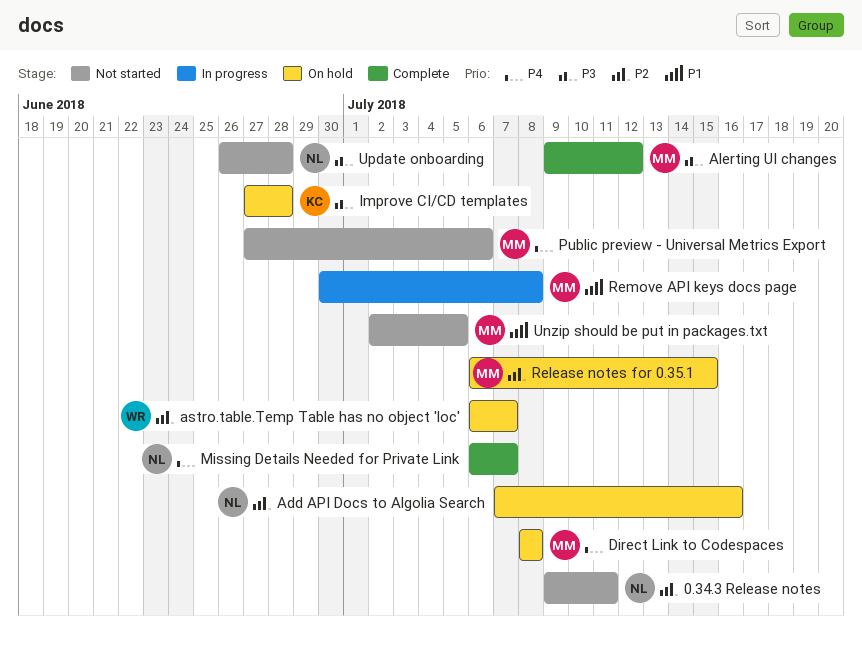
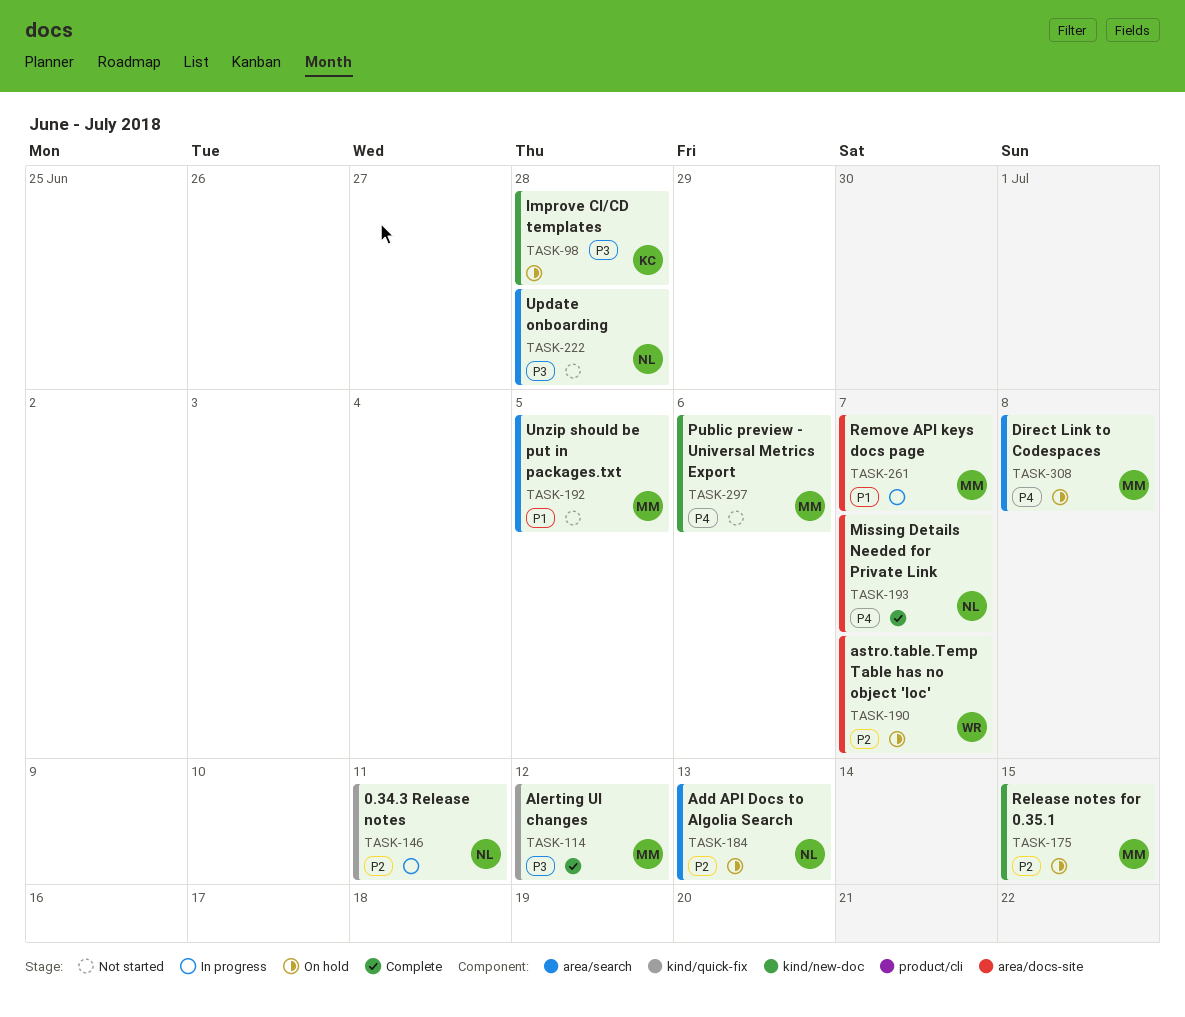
0.34.3 Release notes, status: Not started -> In progress
Add API Docs to Algolia Search, due: Jul 16 -> Jul 13
Remove API keys docs page, due: Jul 8 -> Jul 7

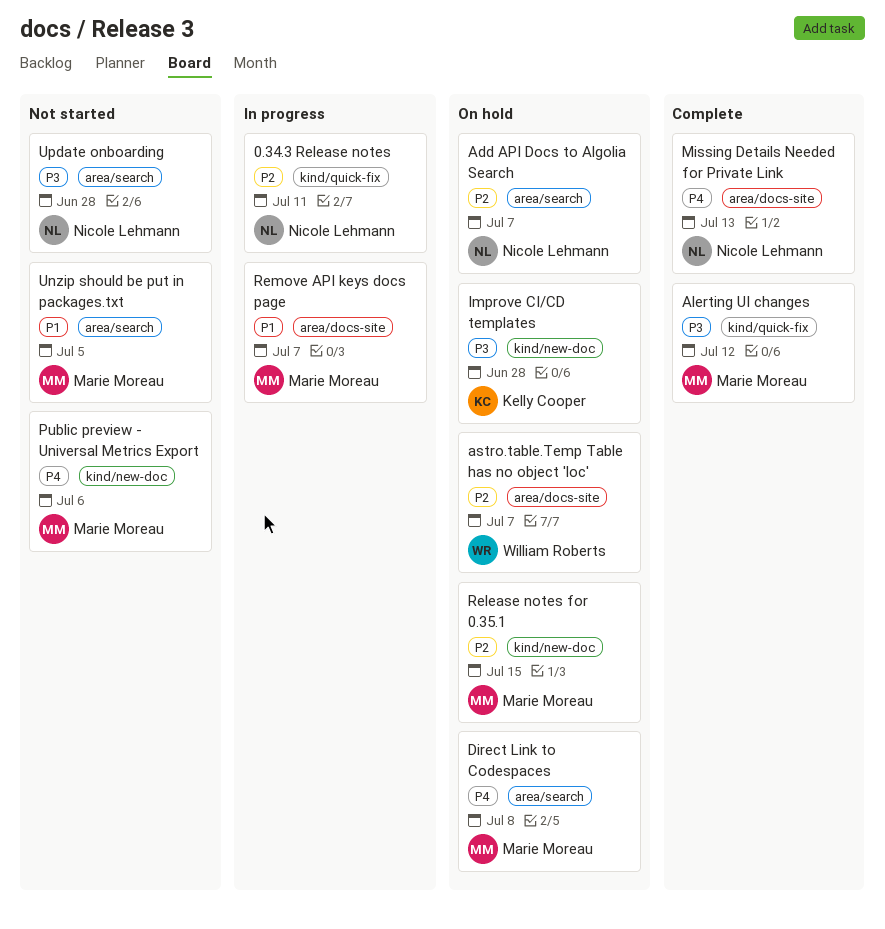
Add API Docs to Algolia Search, due: Jul 13 -> Jul 7
Missing Details Needed for Private Link, due: Jul 7 -> Jul 13

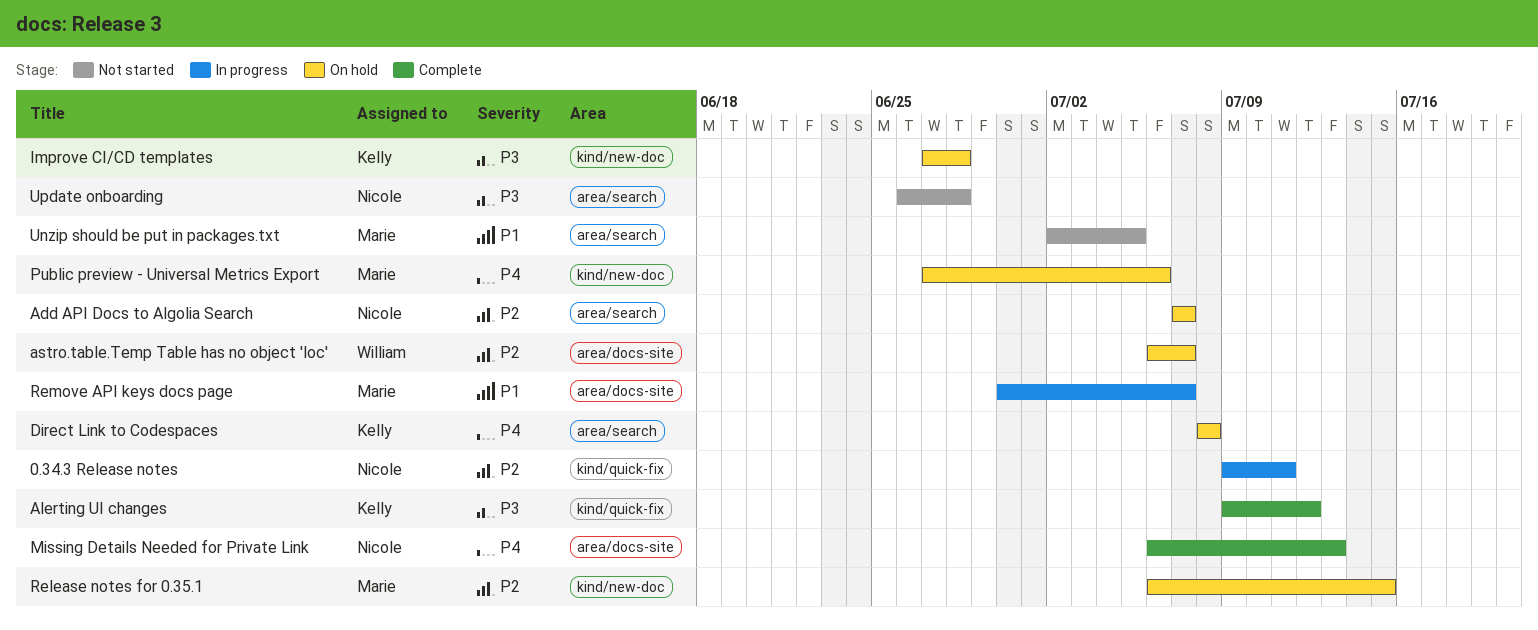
Alerting UI changes, owner: Marie Moreau -> Kelly Cooper
Direct Link to Codespaces, owner: Marie Moreau -> Kelly Cooper
Public preview - Universal Metrics Export, status: Not started -> On hold

